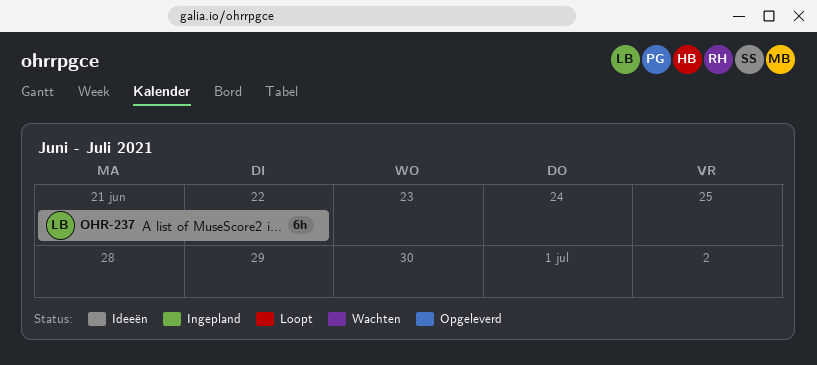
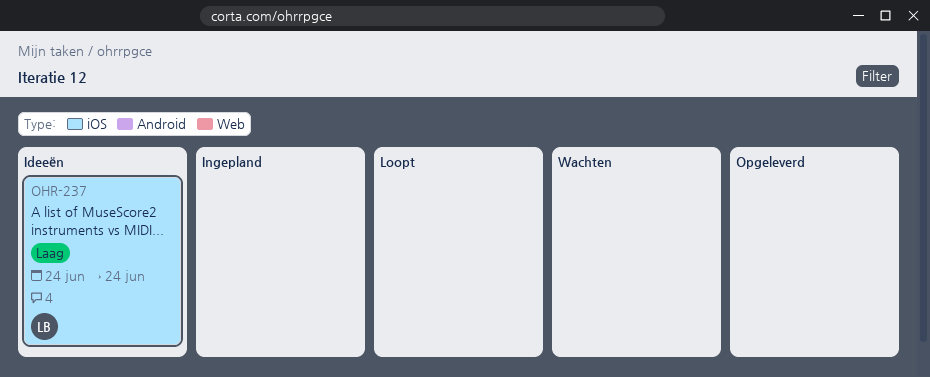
OHR-237, start: Jun 21 -> Jun 24
OHR-237, due: Jun 22 -> Jun 24

